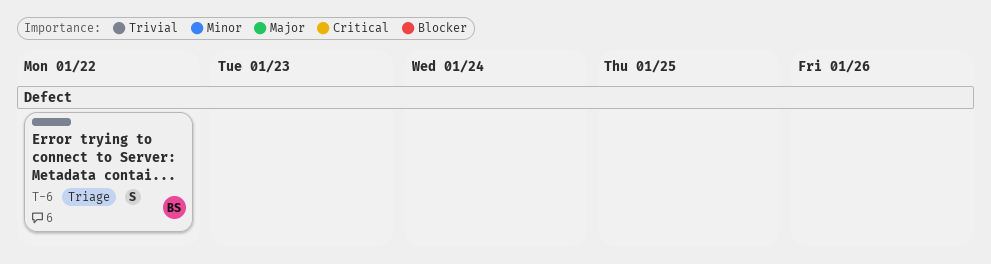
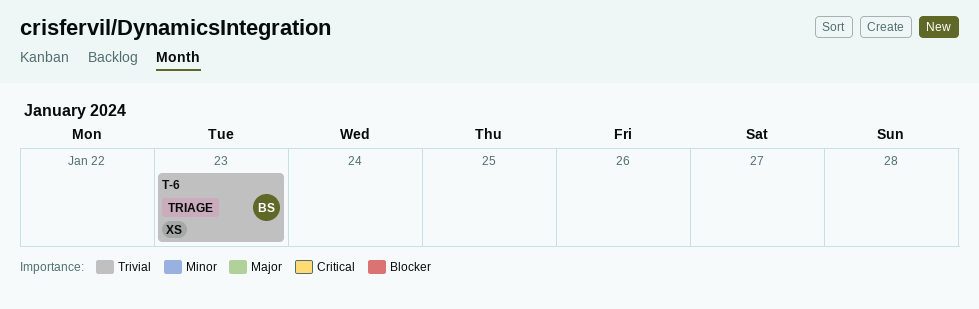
T-6, estimate: S -> XS
T-6, due: Jan 22 -> Jan 23

